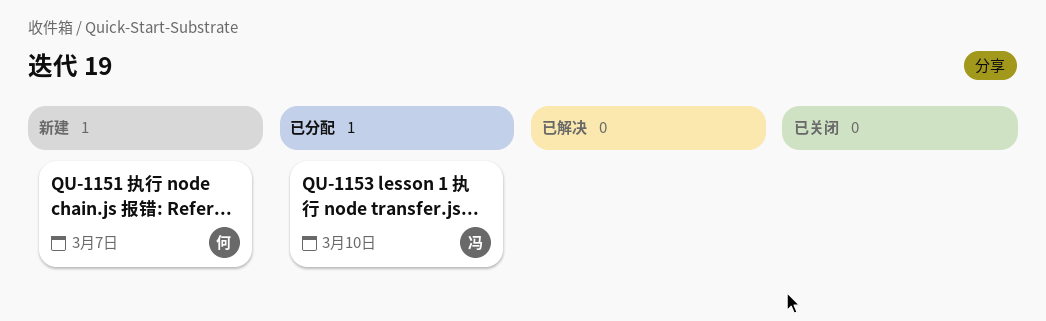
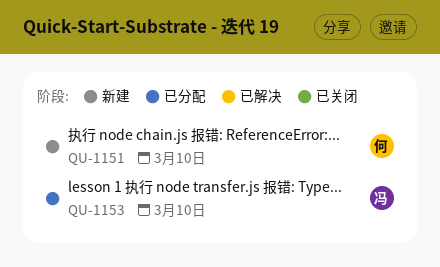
QU-1151, due: Mar 7 -> Mar 10

